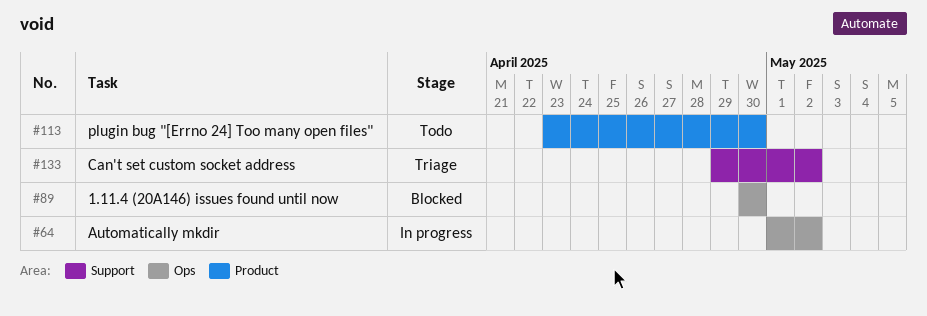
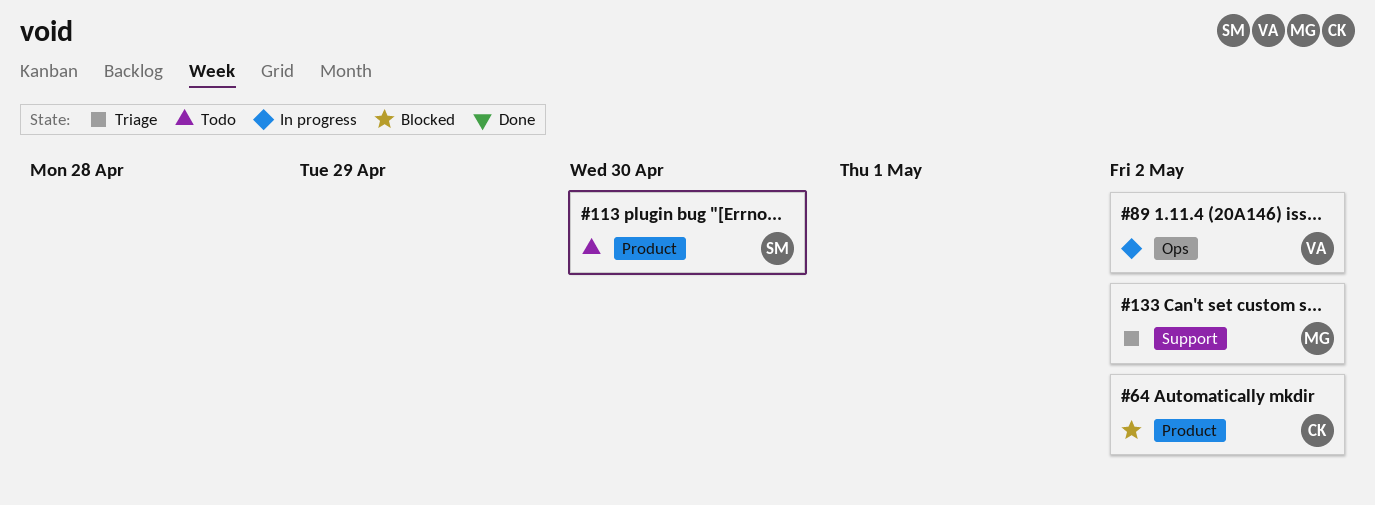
#64, status: In progress -> Blocked
#64, label: Ops -> Product
#89, status: Blocked -> In progress
#89, due: Apr 30 -> May 2

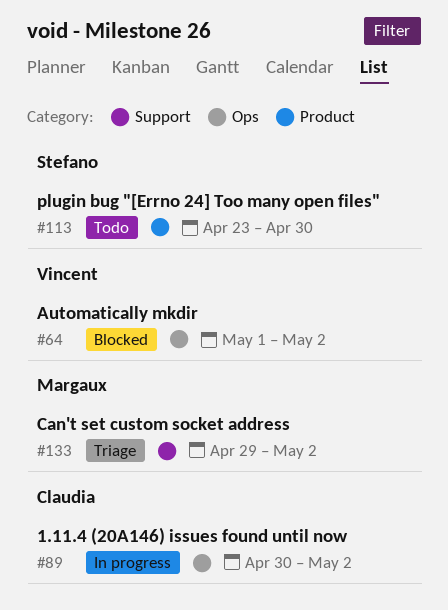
#64, owner: Claudia -> Vincent
#64, label: Product -> Ops
#89, owner: Vincent -> Claudia

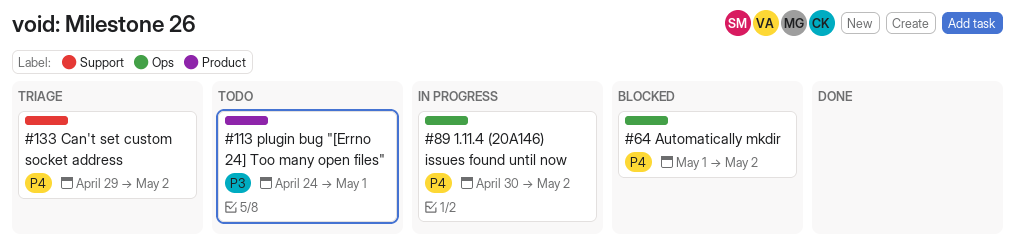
#113, start: Apr 23 -> Apr 24
#113, due: Apr 30 -> May 1

